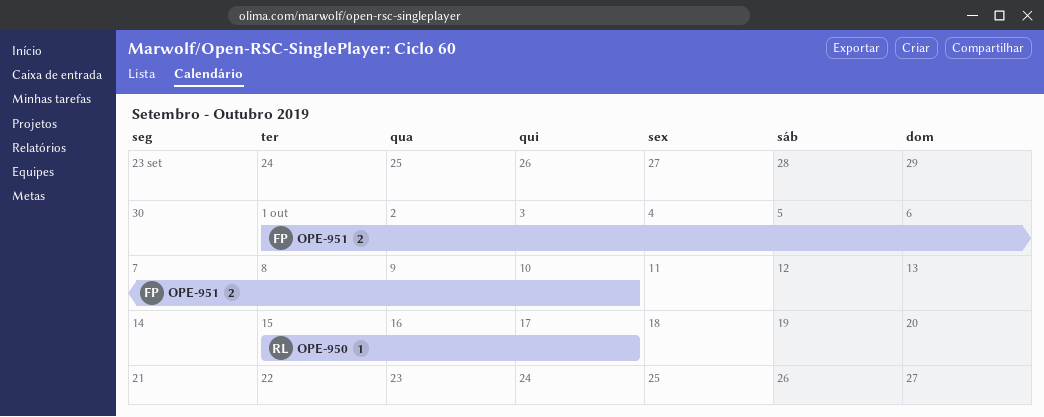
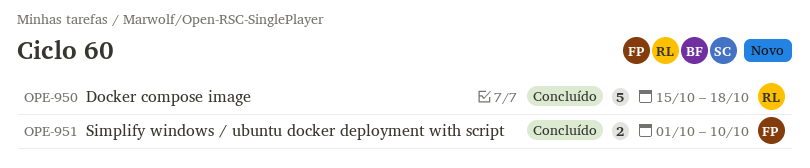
OPE-950, estimate: 1 -> 5
OPE-950, due: Oct 17 -> Oct 18

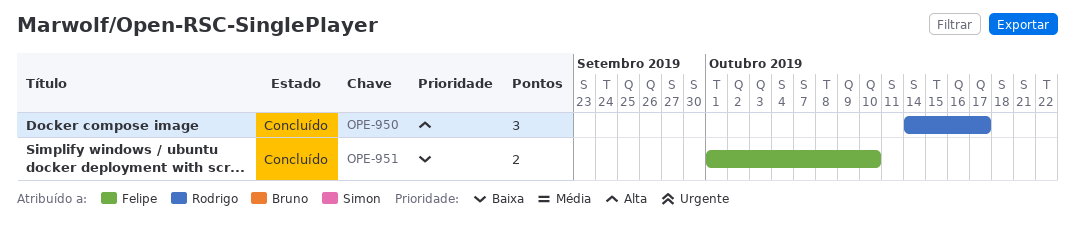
OPE-950, estimate: 5 -> 3
OPE-950, start: Oct 15 -> Oct 14
OPE-950, due: Oct 18 -> Oct 17

